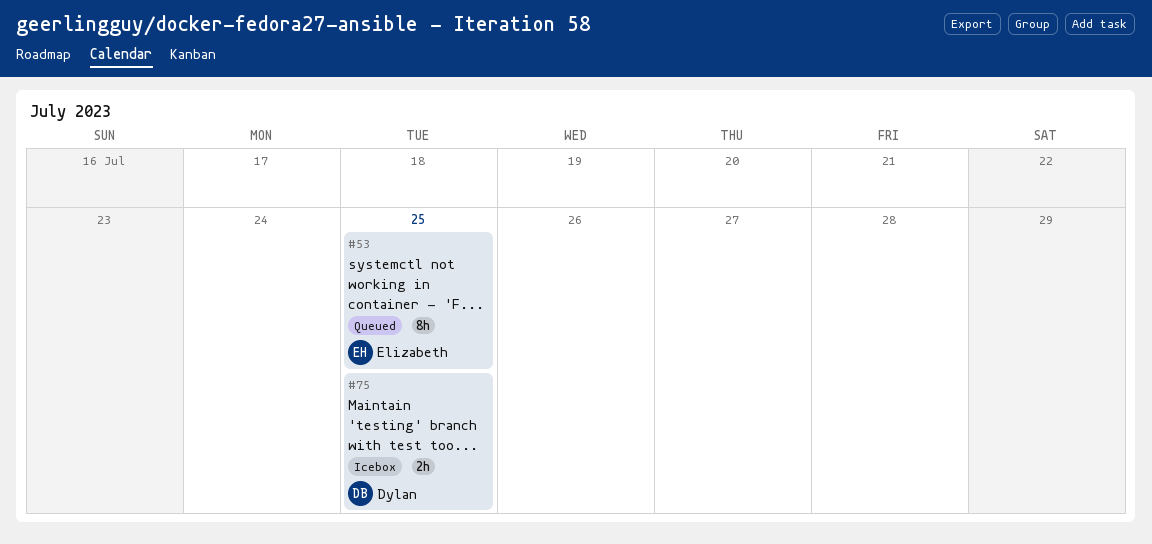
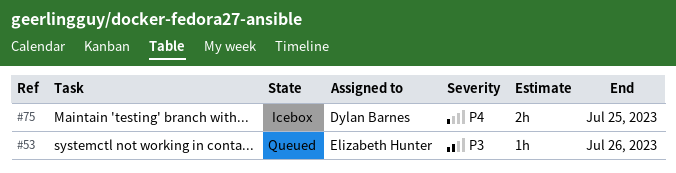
#53, estimate: 8h -> 1h
#53, due: Jul 25 -> Jul 26

